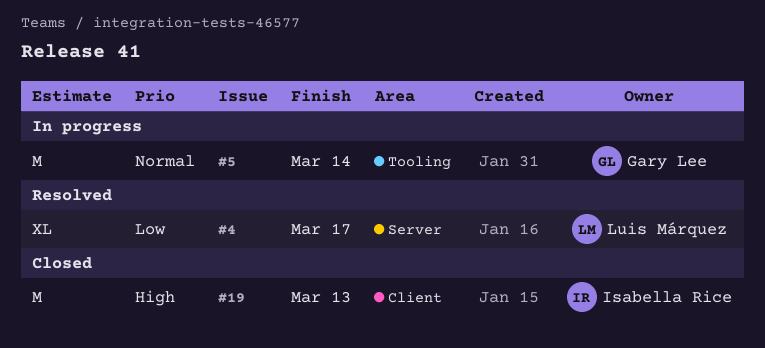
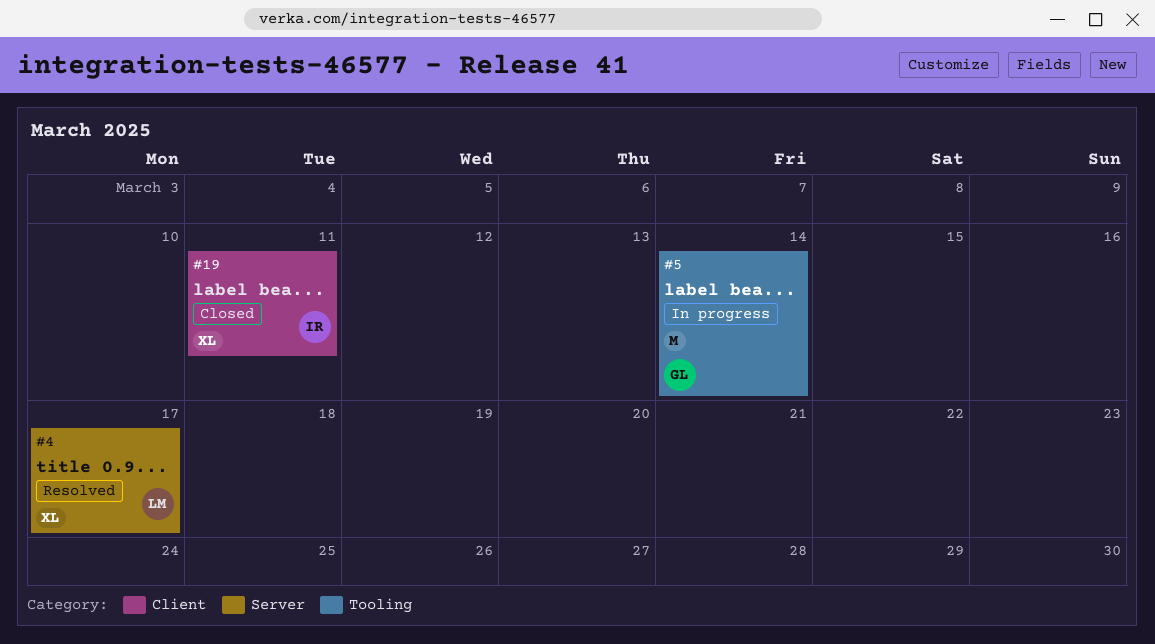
#19, estimate: M -> XL
#19, due: Mar 13 -> Mar 11

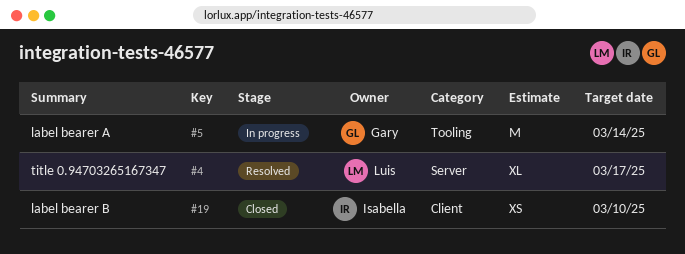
#19, estimate: XL -> XS
#19, due: Mar 11 -> Mar 10

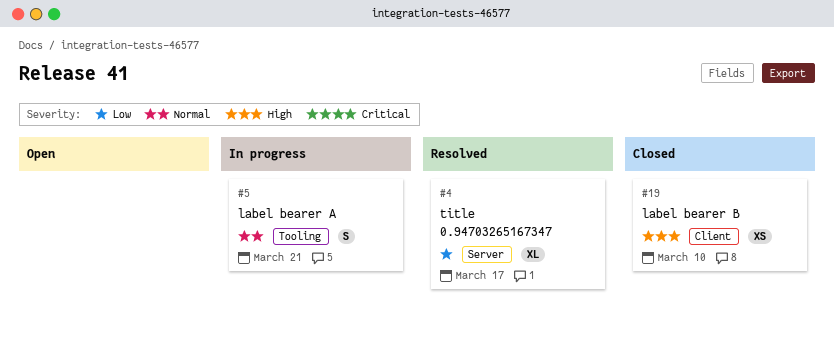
#5, estimate: M -> S
#5, due: Mar 14 -> Mar 21

